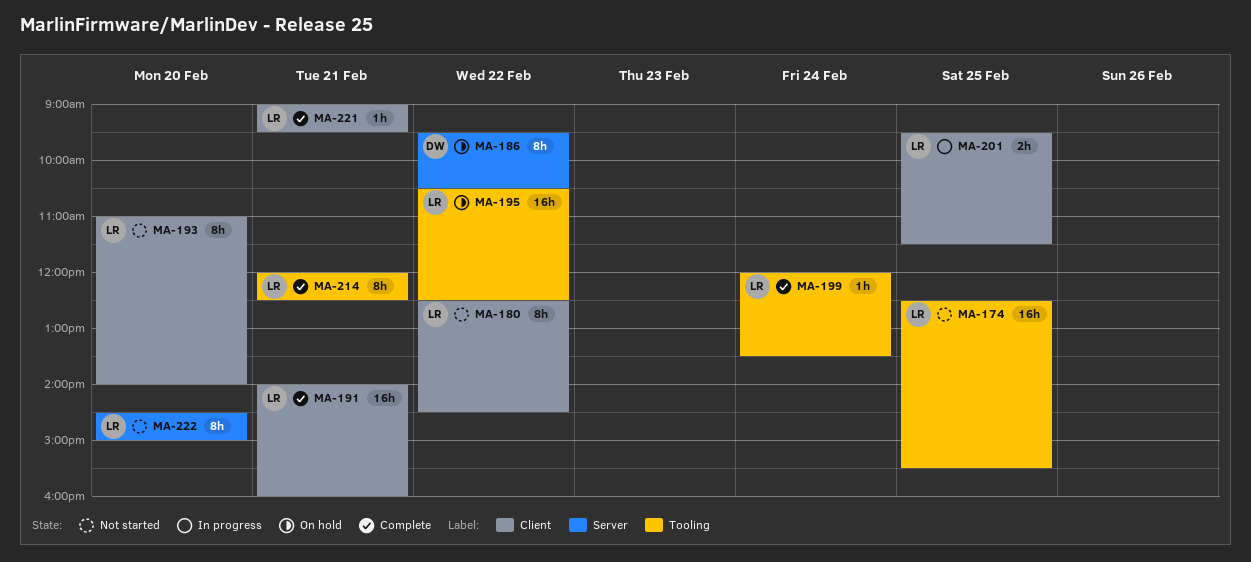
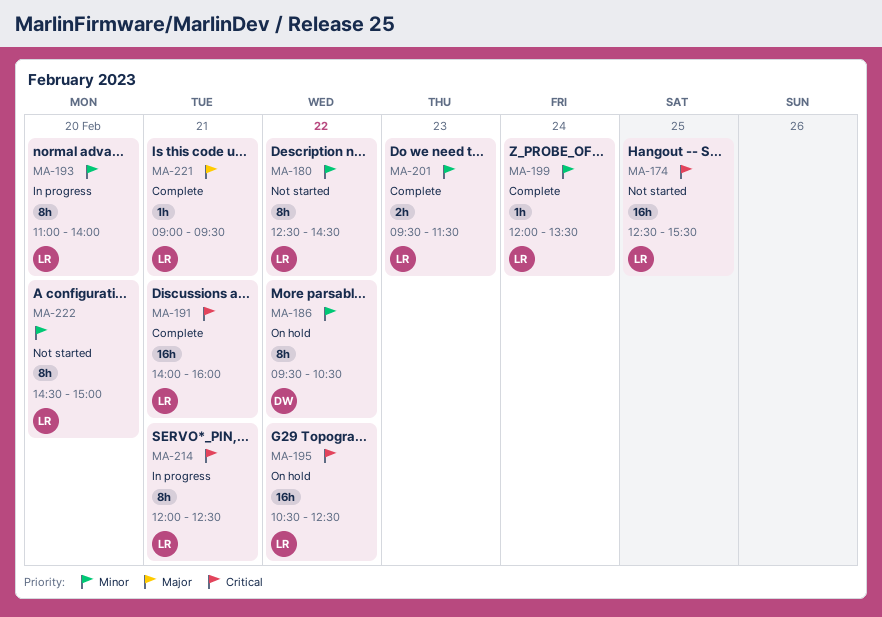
MA-193, status: Not started -> In progress
MA-201, status: In progress -> Complete
MA-201, day: Feb 25 -> Feb 23
MA-214, status: Complete -> In progress

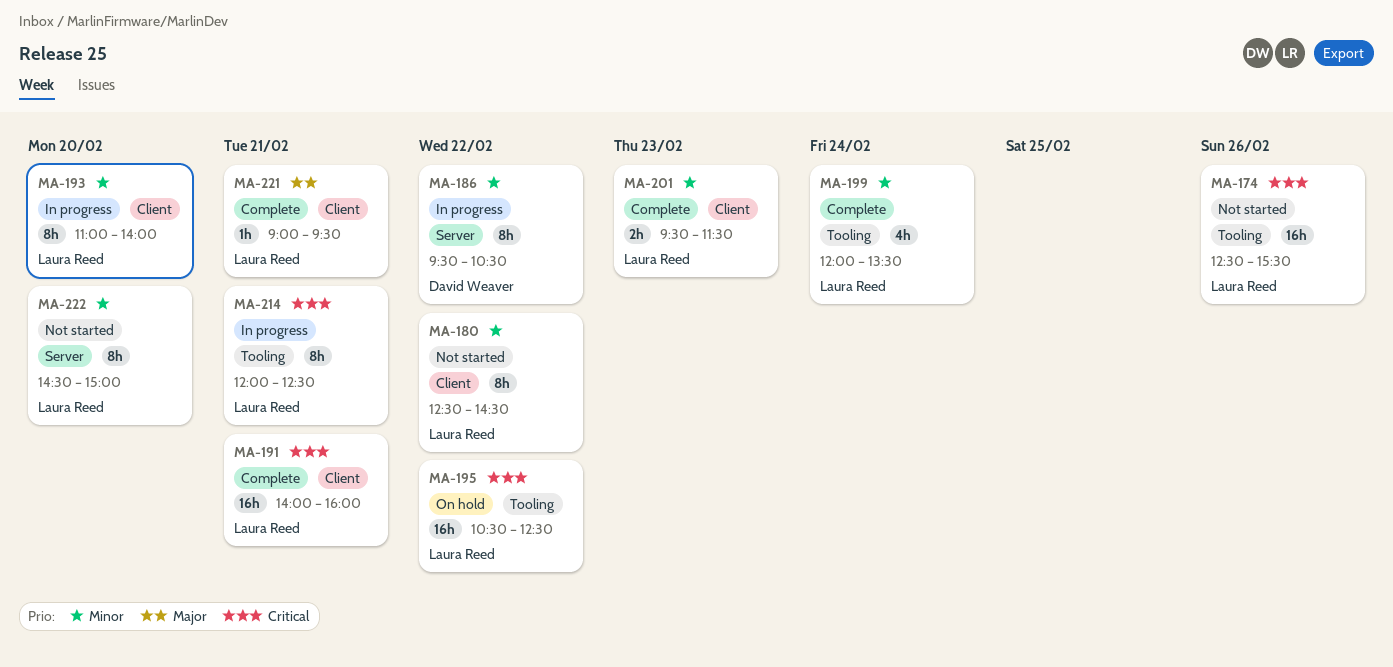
MA-174, day: Feb 25 -> Feb 26
MA-186, status: On hold -> In progress
MA-199, estimate: 1h -> 4h

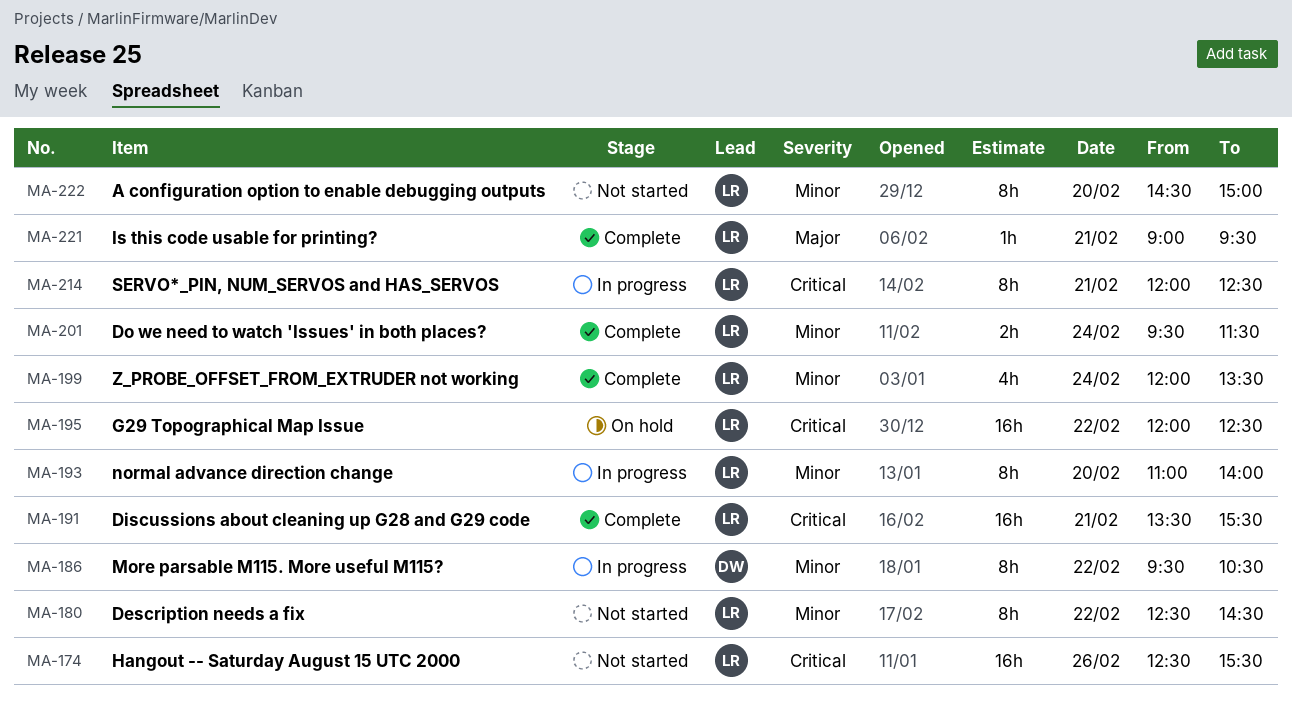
MA-191, begins: 14:00 -> 13:30
MA-191, ends: 16:00 -> 15:30
MA-195, begins: 10:30 -> 12:00
MA-201, day: Feb 23 -> Feb 24

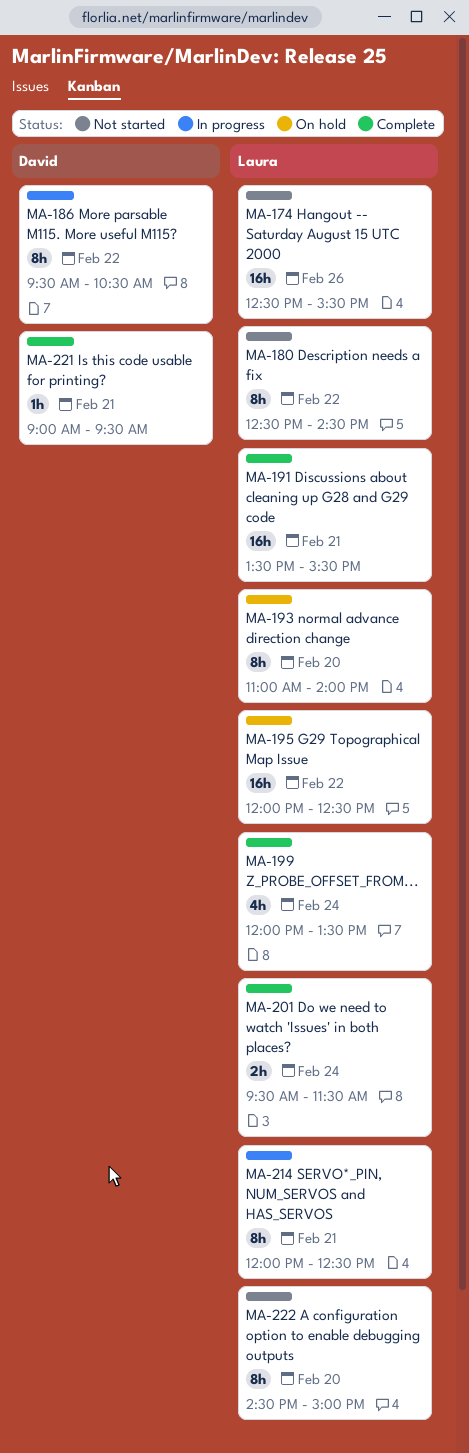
MA-193, status: In progress -> On hold
MA-221, owner: Laura -> David

